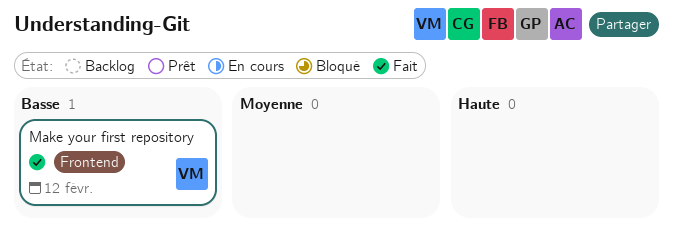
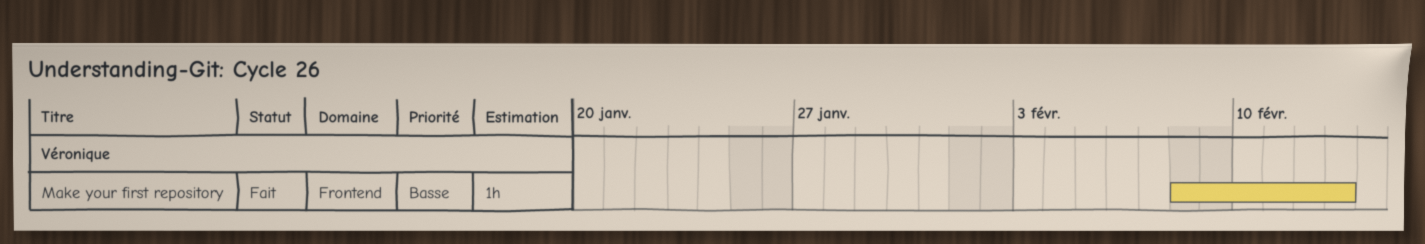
Make your first repository, due: Feb 12 -> Feb 13

